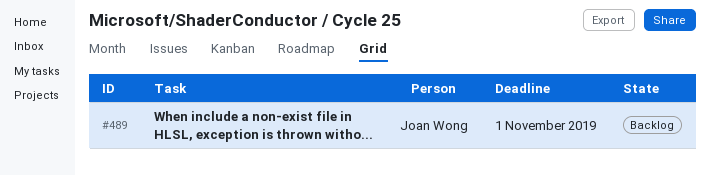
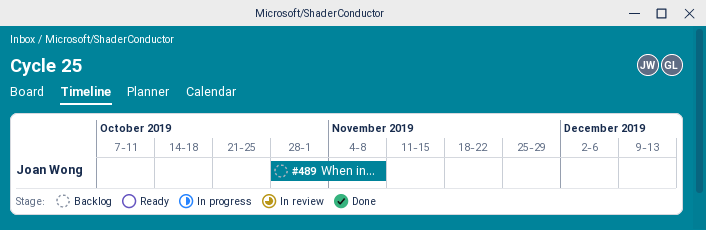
#489, due: Nov 1 -> Nov 8

